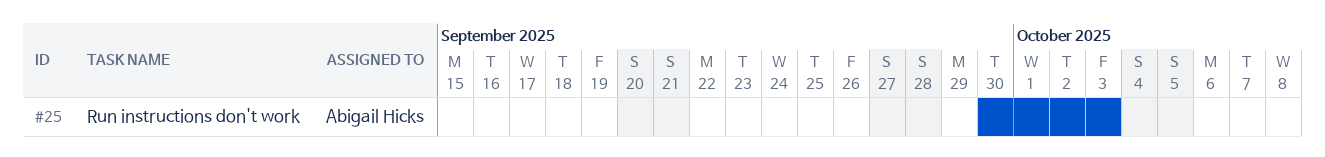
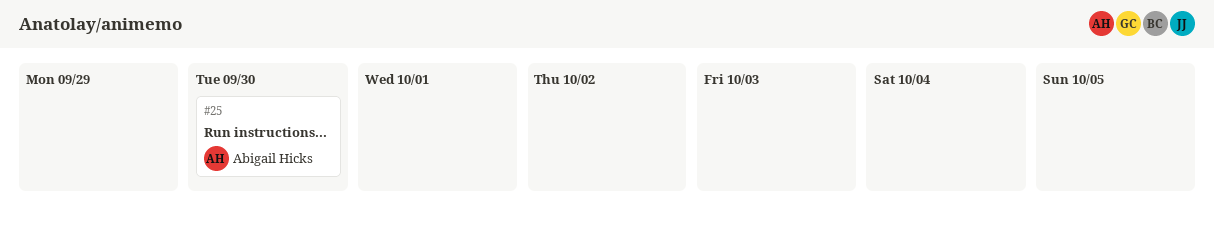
#25, due: Oct 3 -> Sep 30

